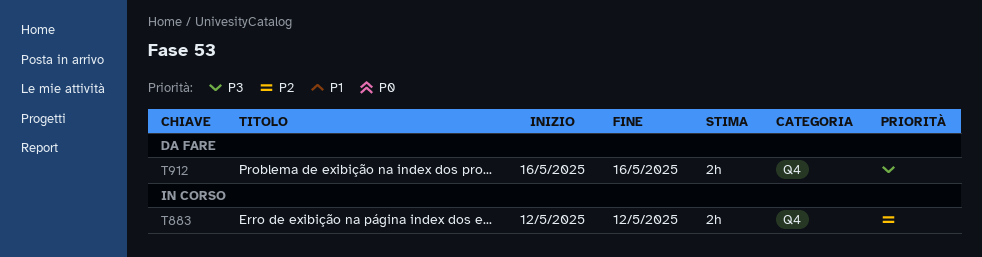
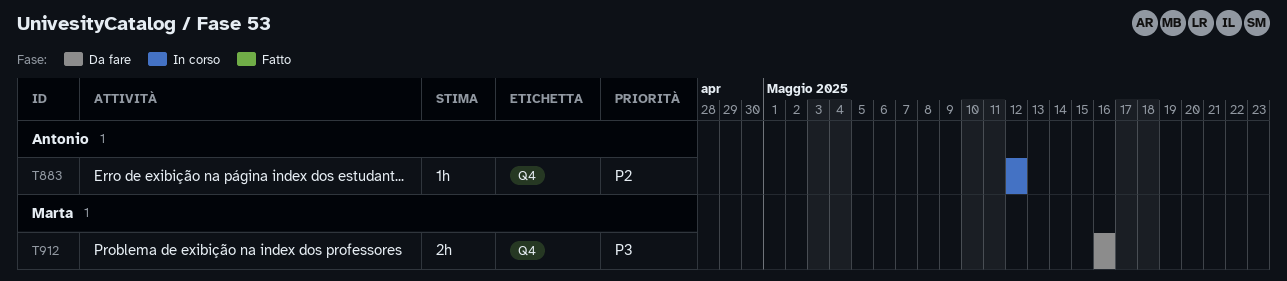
T883, estimate: 2h -> 1h

